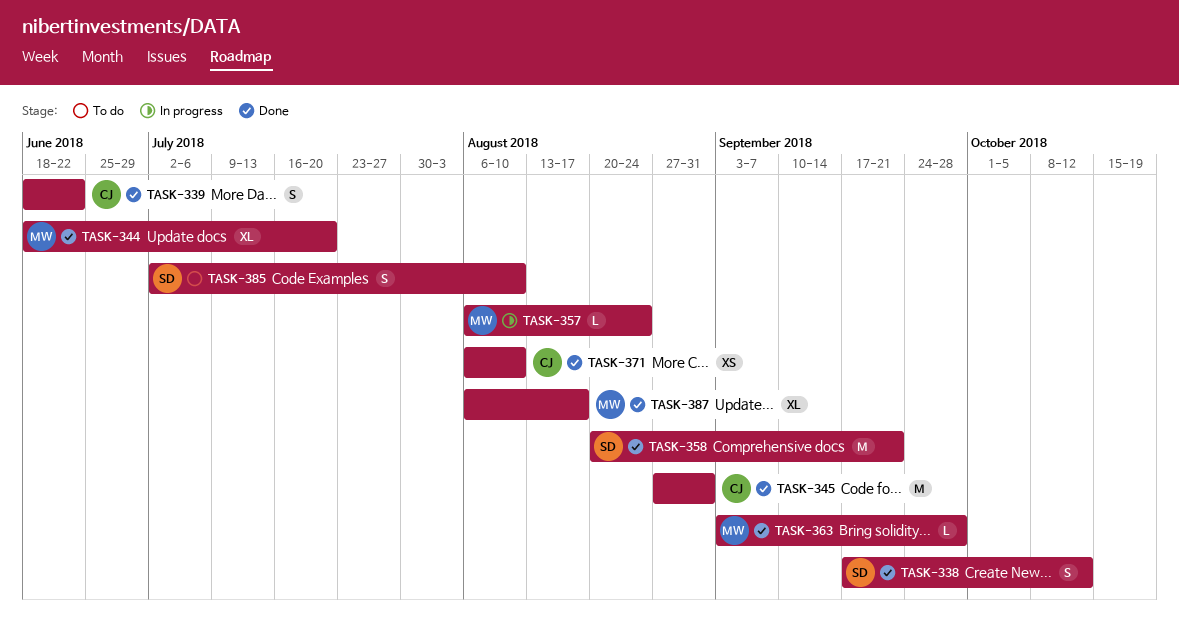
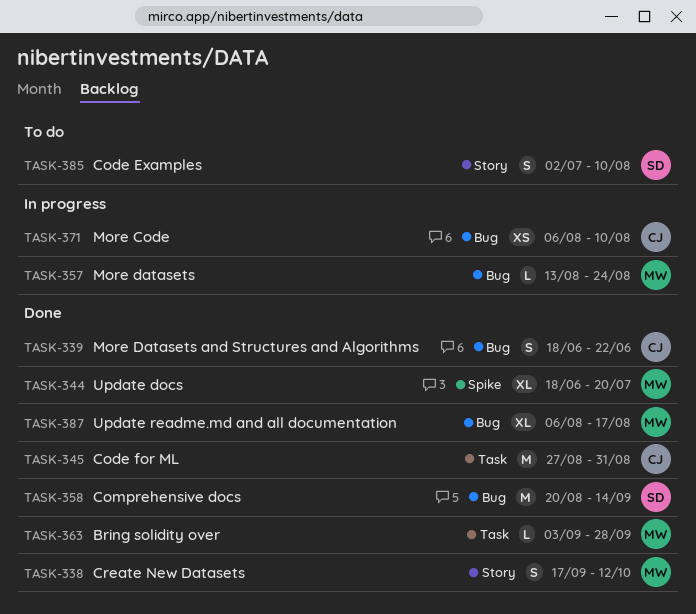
TASK-338, owner: SD -> MW
TASK-357, start: Aug 6 -> Aug 13
TASK-358, due: Sep 21 -> Sep 14
TASK-371, status: Done -> In progress

